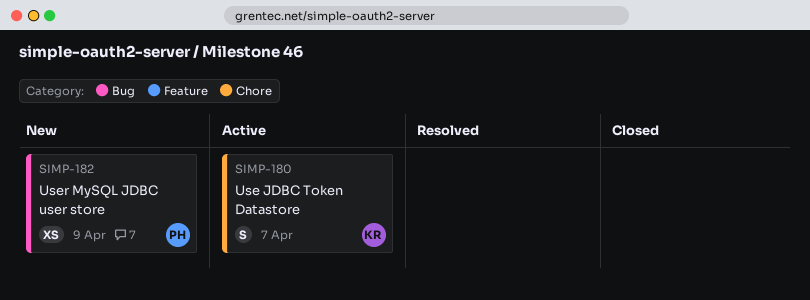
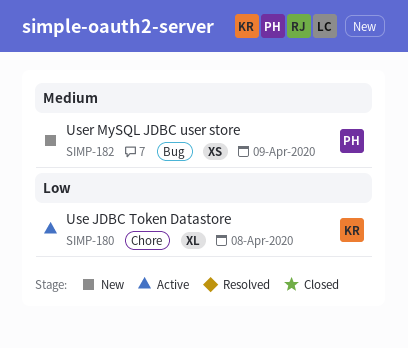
SIMP-180, estimate: S -> XL
SIMP-180, due: Apr 7 -> Apr 8

